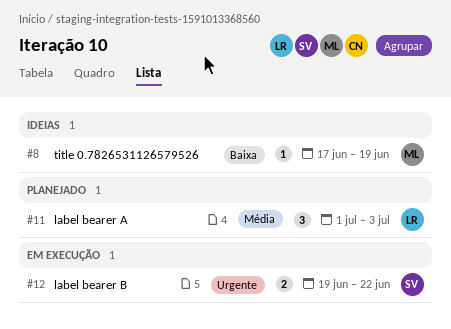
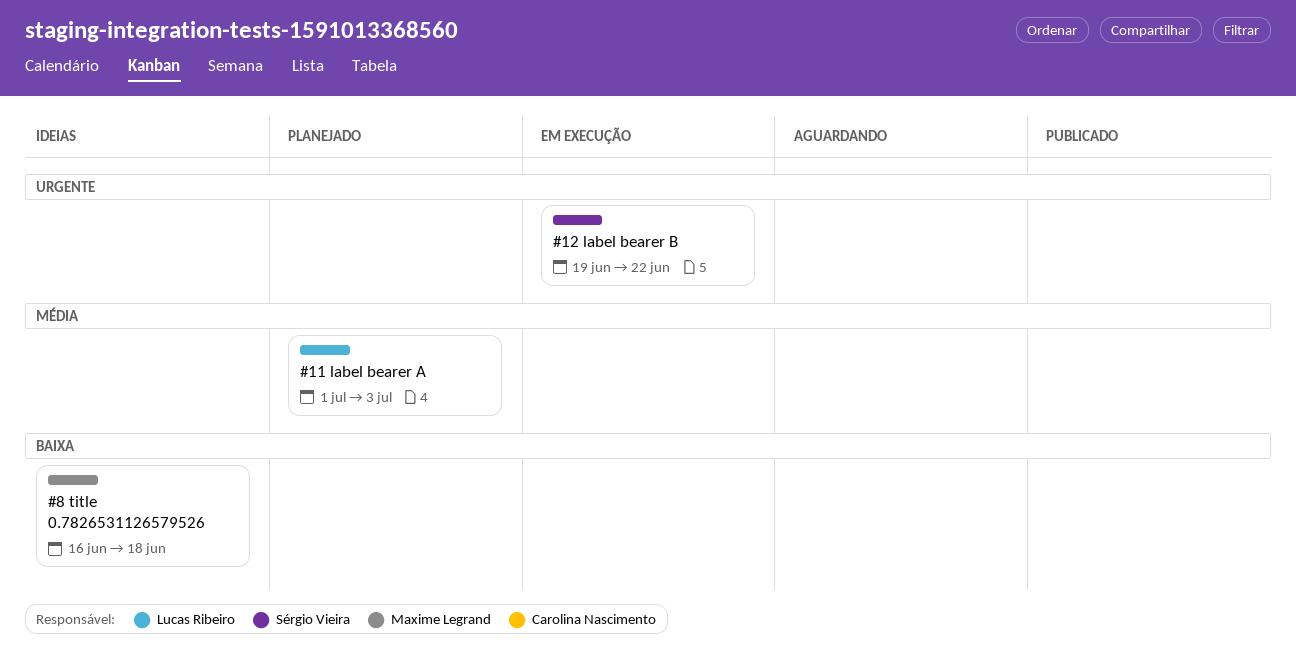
#8, start: Jun 17 -> Jun 16
#8, due: Jun 19 -> Jun 18

